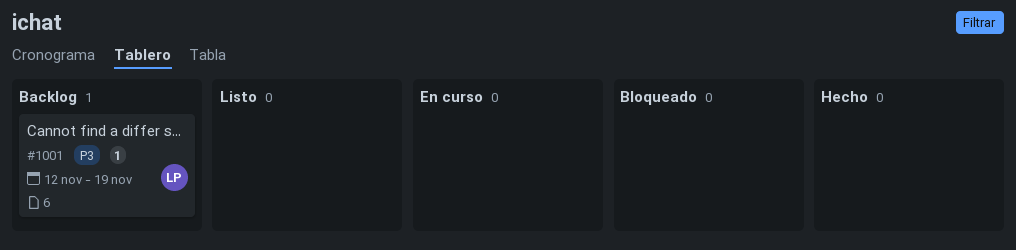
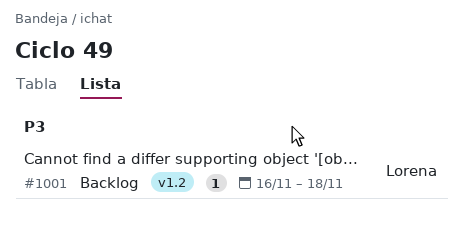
#1001, start: Nov 12 -> Nov 16
#1001, due: Nov 19 -> Nov 18

